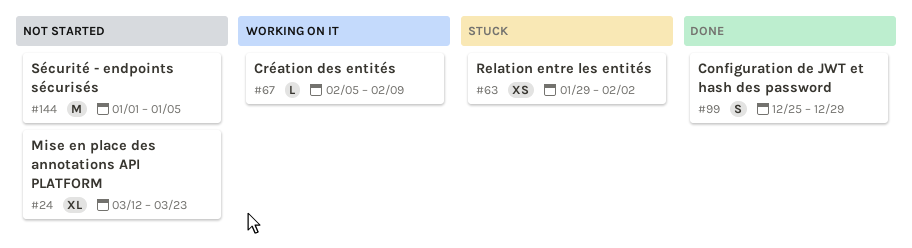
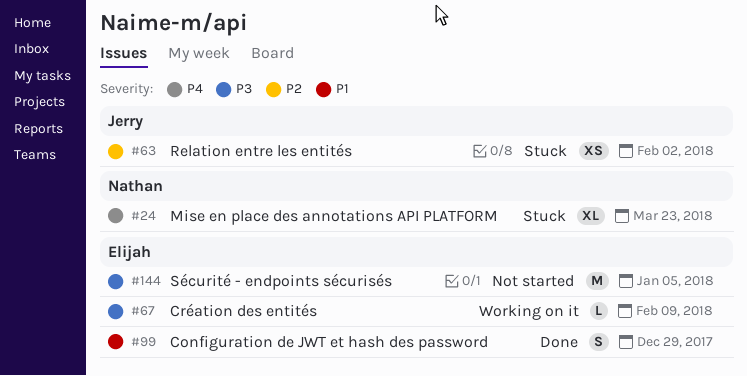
#24, status: Not started -> Stuck

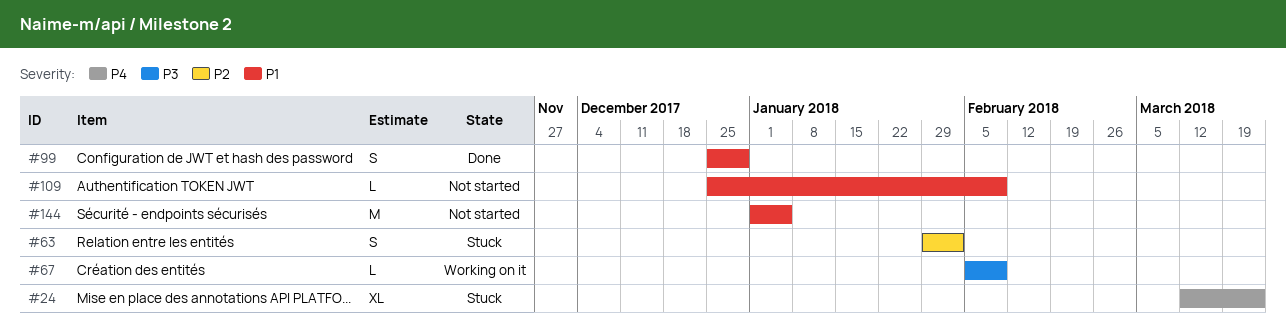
#63, estimate: XS -> S
#109: none -> present
#144, priority: P3 -> P1

